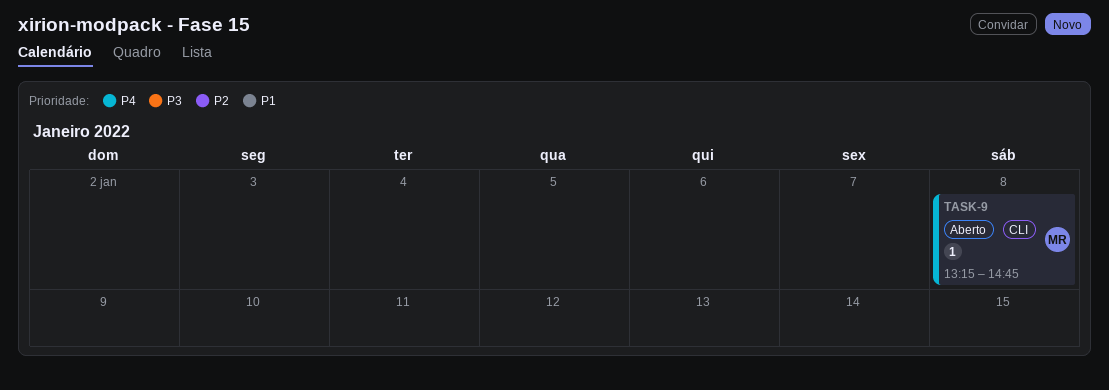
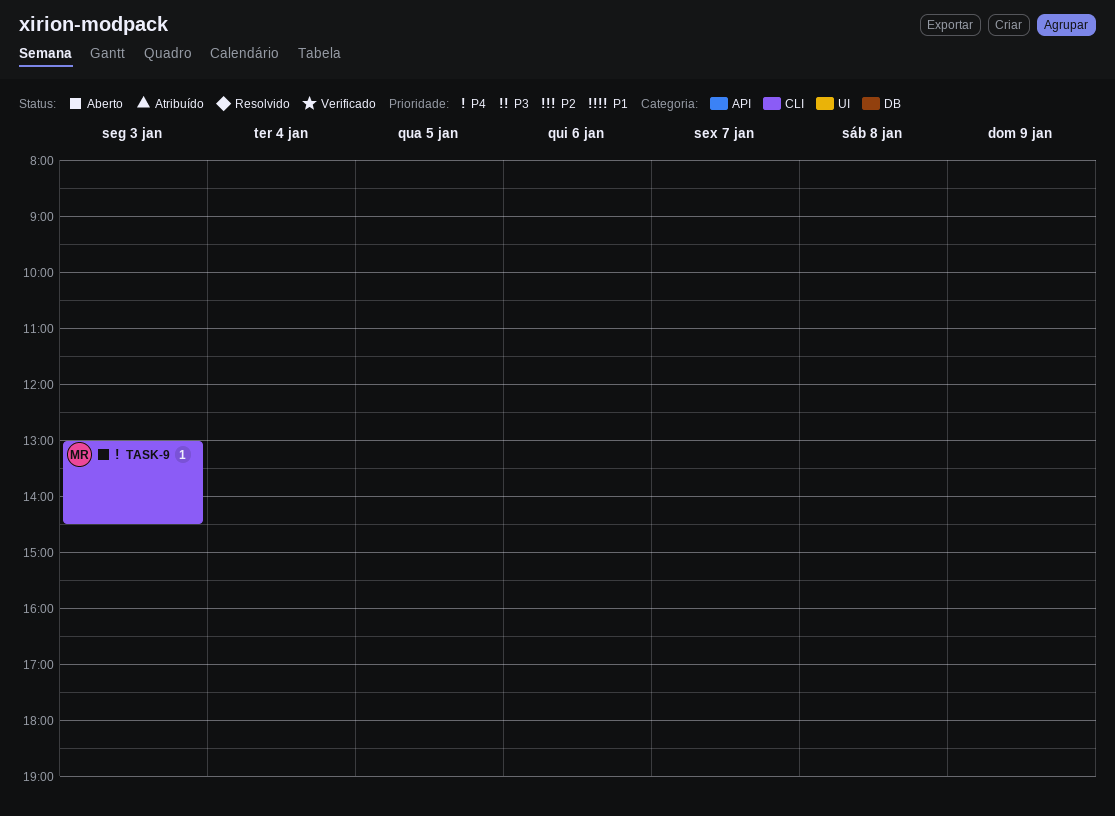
TASK-9, day: Jan 8 -> Jan 3
TASK-9, begins: 13:15 -> 13:00
TASK-9, ends: 14:45 -> 14:30

